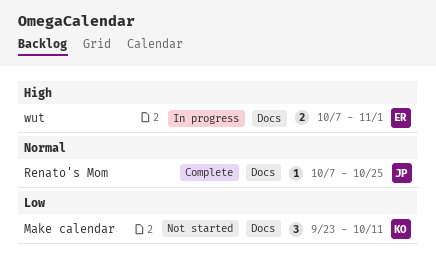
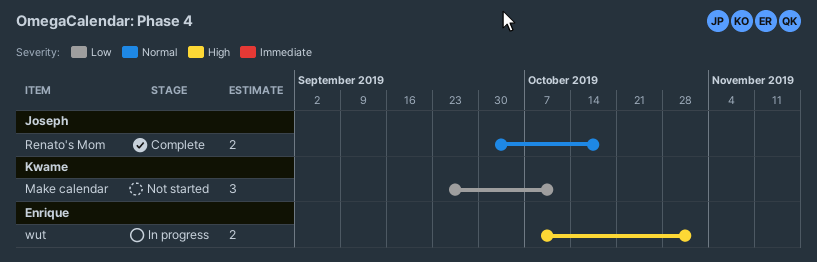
Renato's Mom, estimate: 1 -> 2
Renato's Mom, start: Oct 7 -> Sep 30
Renato's Mom, due: Oct 25 -> Oct 18

